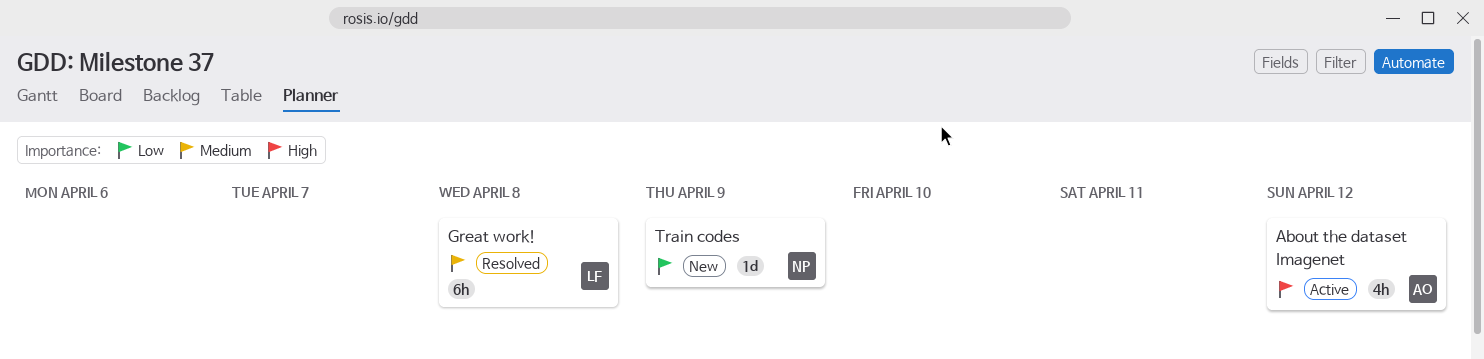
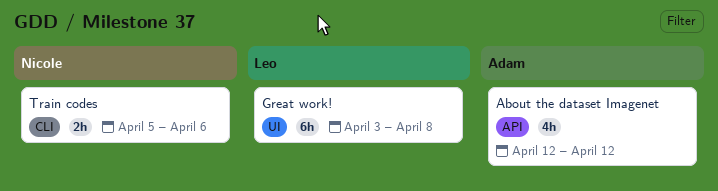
Train codes, estimate: 1d -> 2h
Train codes, due: Apr 9 -> Apr 6

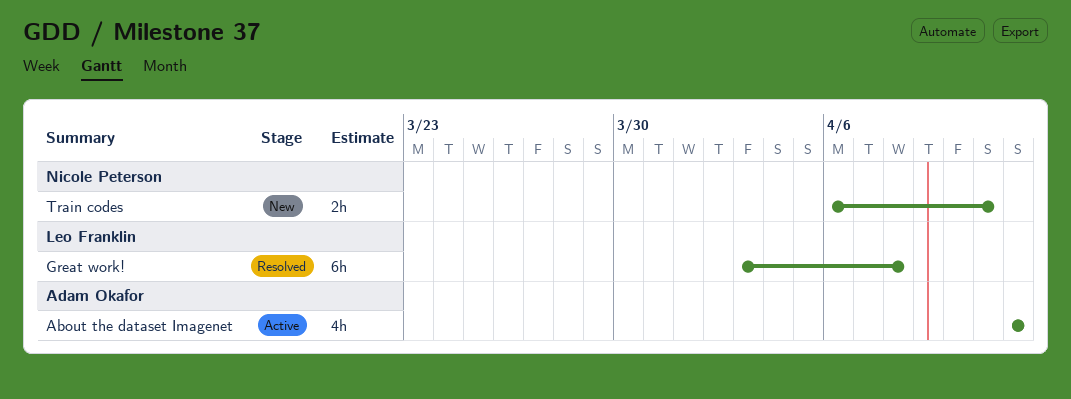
Train codes, start: Apr 5 -> Apr 6
Train codes, due: Apr 6 -> Apr 11

